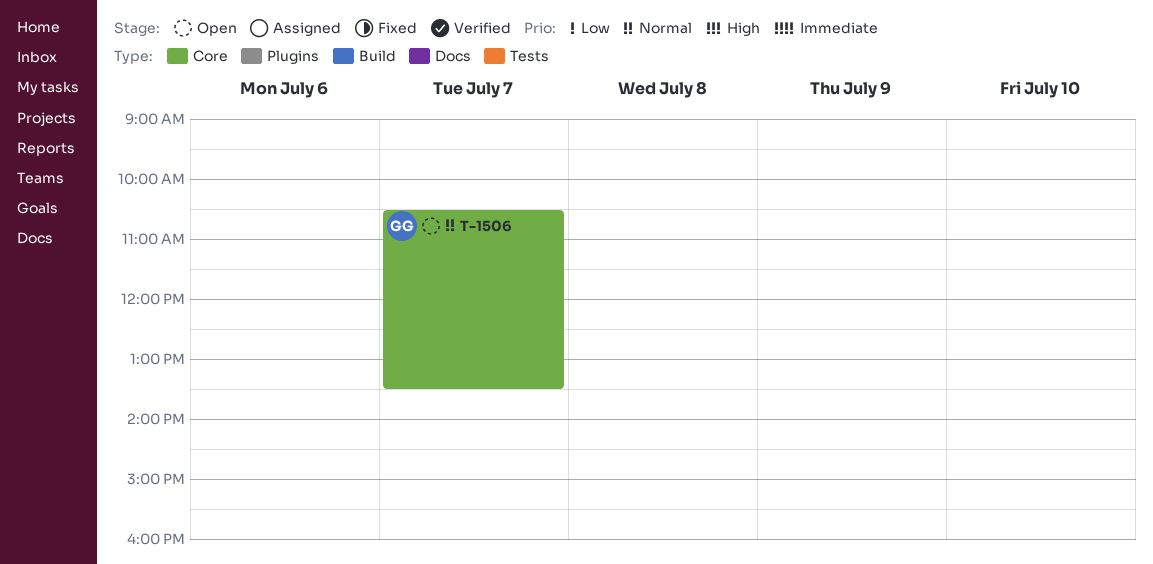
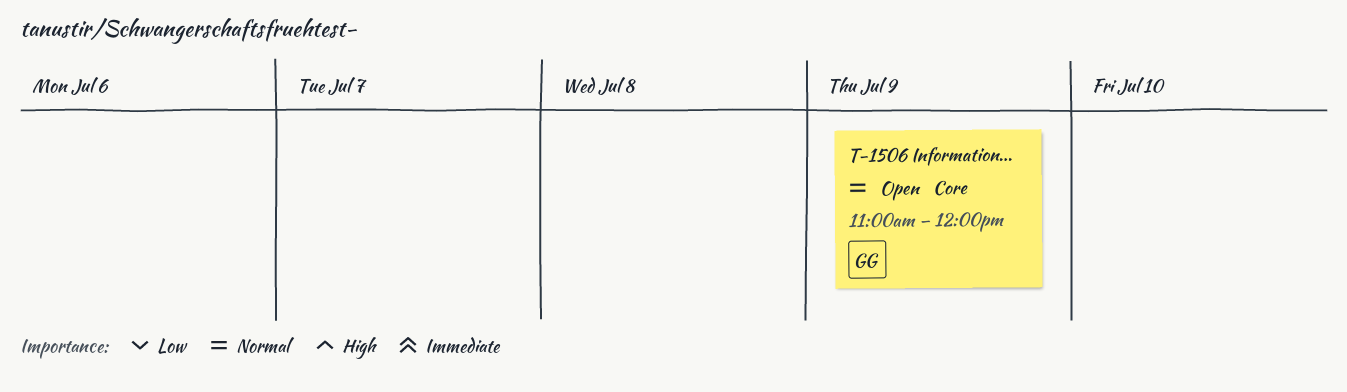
T-1506, day: Jul 7 -> Jul 9
T-1506, begins: 10:30 -> 11:00
T-1506, ends: 13:30 -> 12:00

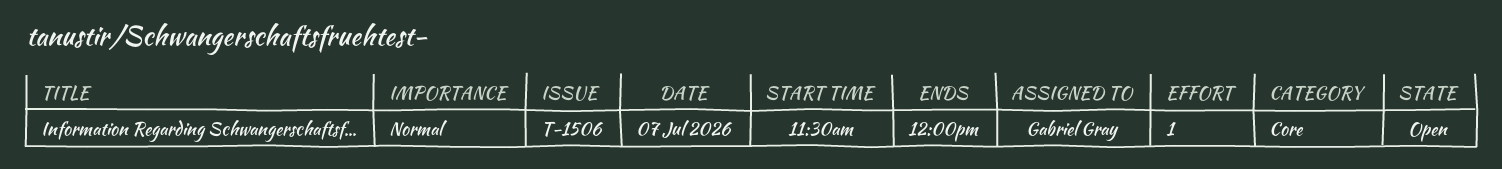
T-1506, day: Jul 9 -> Jul 7
T-1506, begins: 11:00 -> 11:30

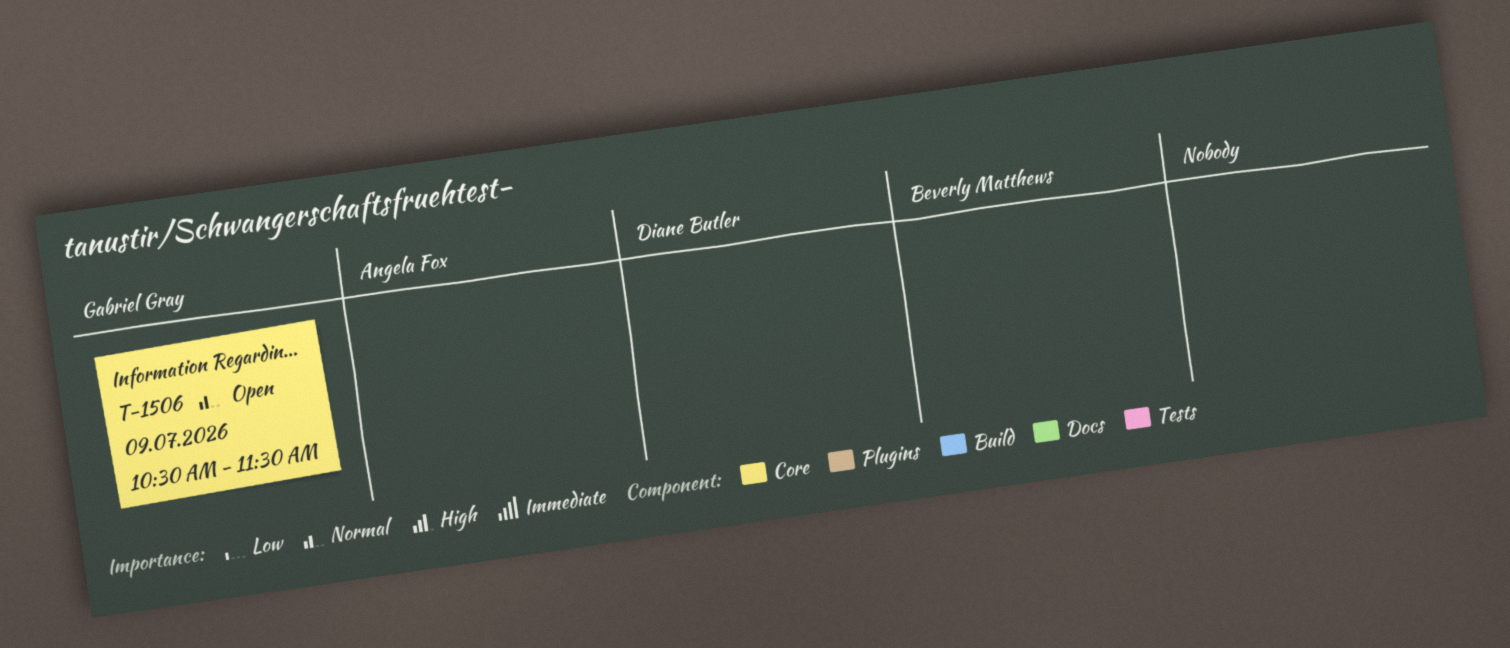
T-1506, day: Jul 7 -> Jul 9
T-1506, begins: 11:30 -> 10:30
T-1506, ends: 12:00 -> 11:30

